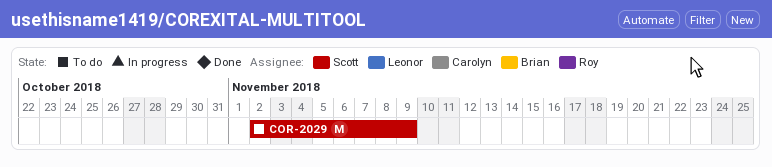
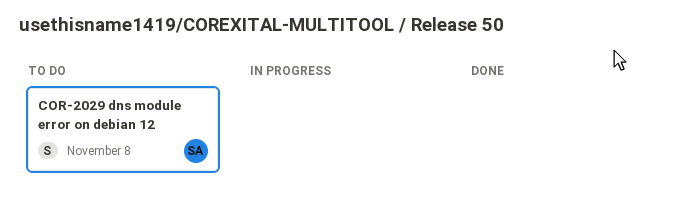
COR-2029, estimate: M -> S
COR-2029, due: Nov 9 -> Nov 8

